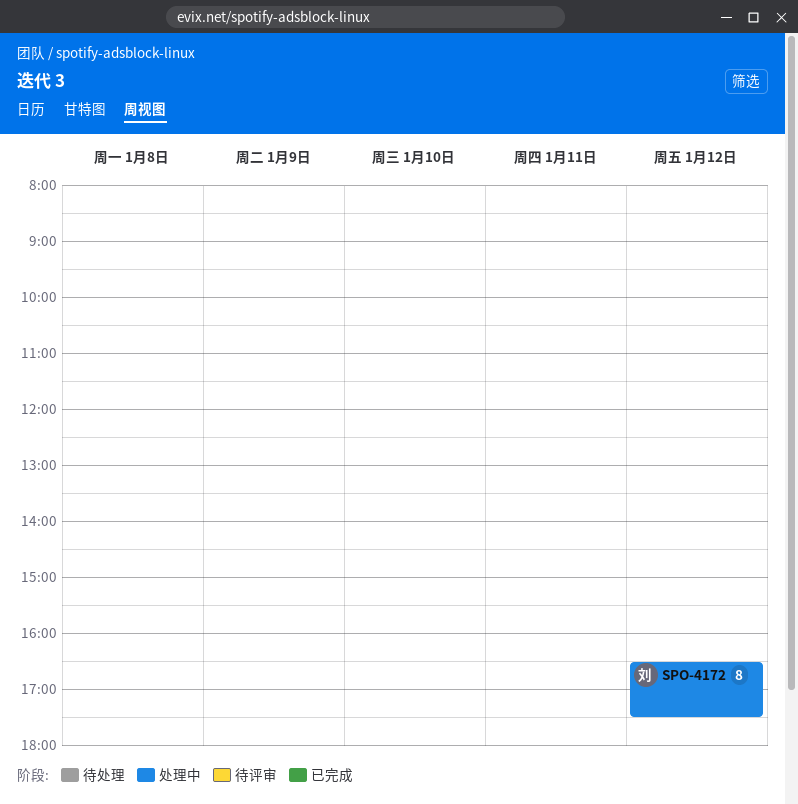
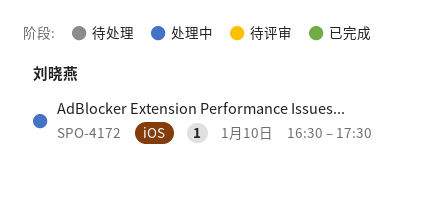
SPO-4172, estimate: 8 -> 1
SPO-4172, day: Jan 12 -> Jan 10

